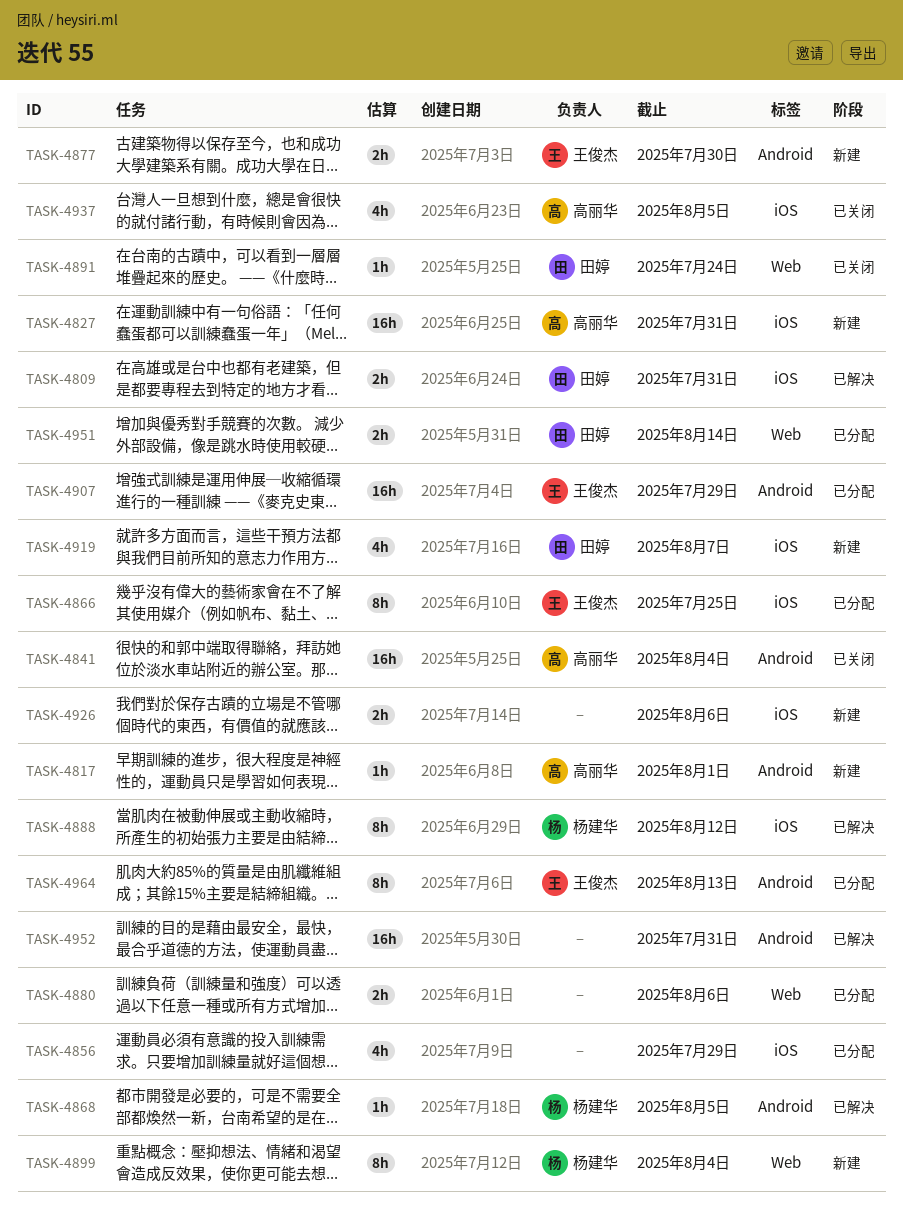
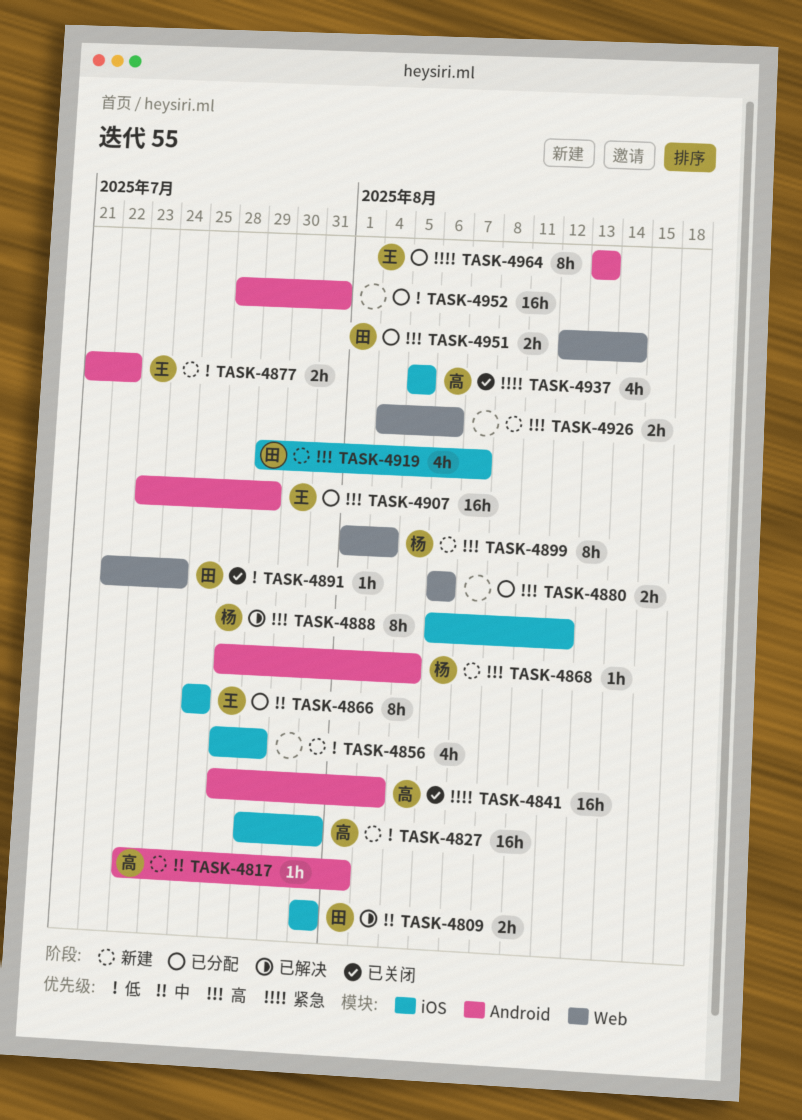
TASK-4856, status: 已分配 -> 新建
TASK-4868, status: 已解决 -> 新建
TASK-4877, due: Jul 30 -> Jul 22
TASK-4926, label: iOS -> Web
TASK-4952, status: 已解决 -> 已分配

